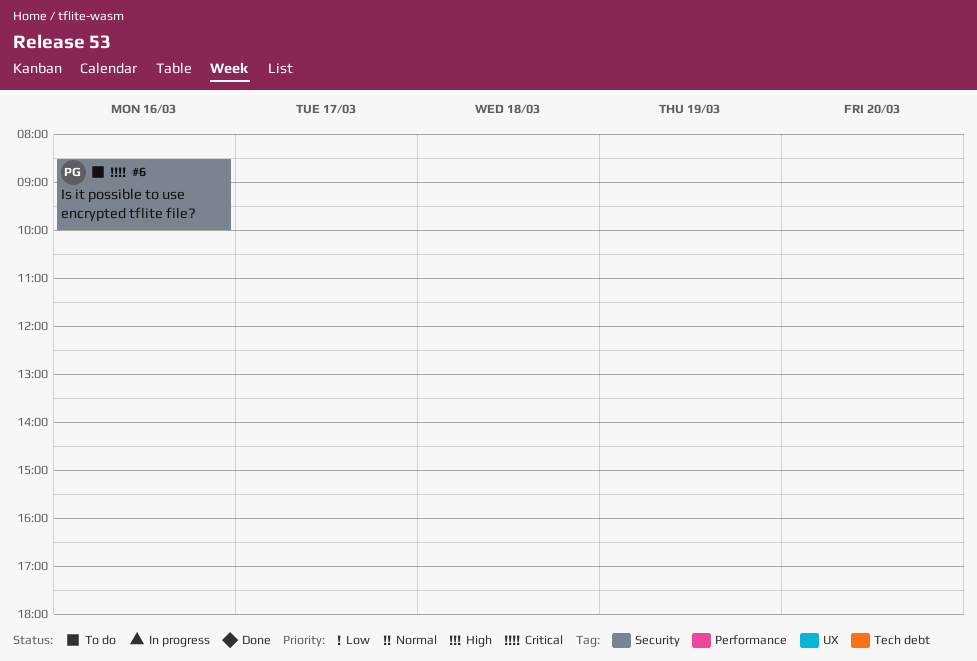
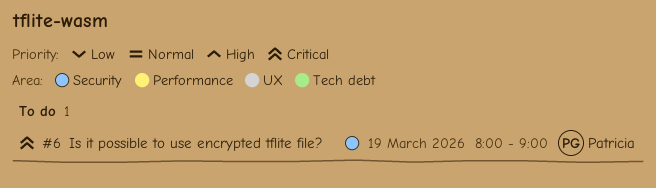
#6, day: Mar 16 -> Mar 19
#6, begins: 08:30 -> 08:00
#6, ends: 10:00 -> 09:00

